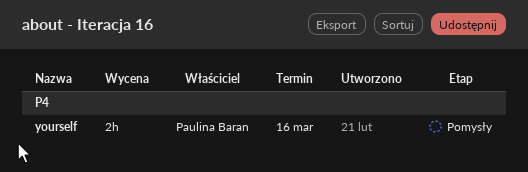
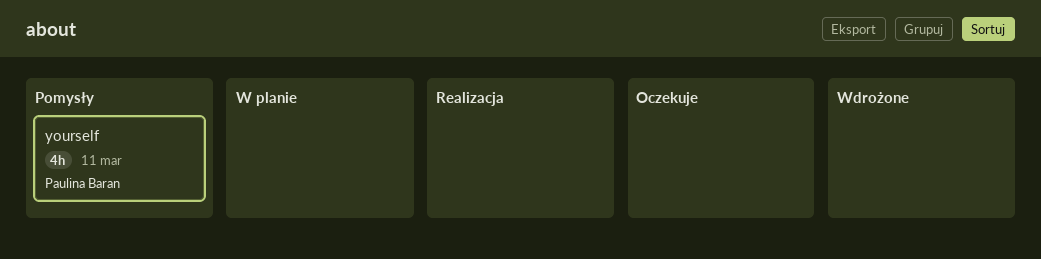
yourself, estimate: 2h -> 4h
yourself, due: Mar 16 -> Mar 11

